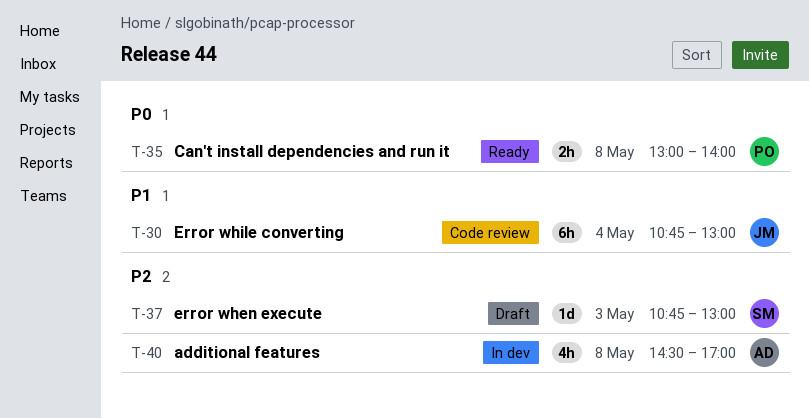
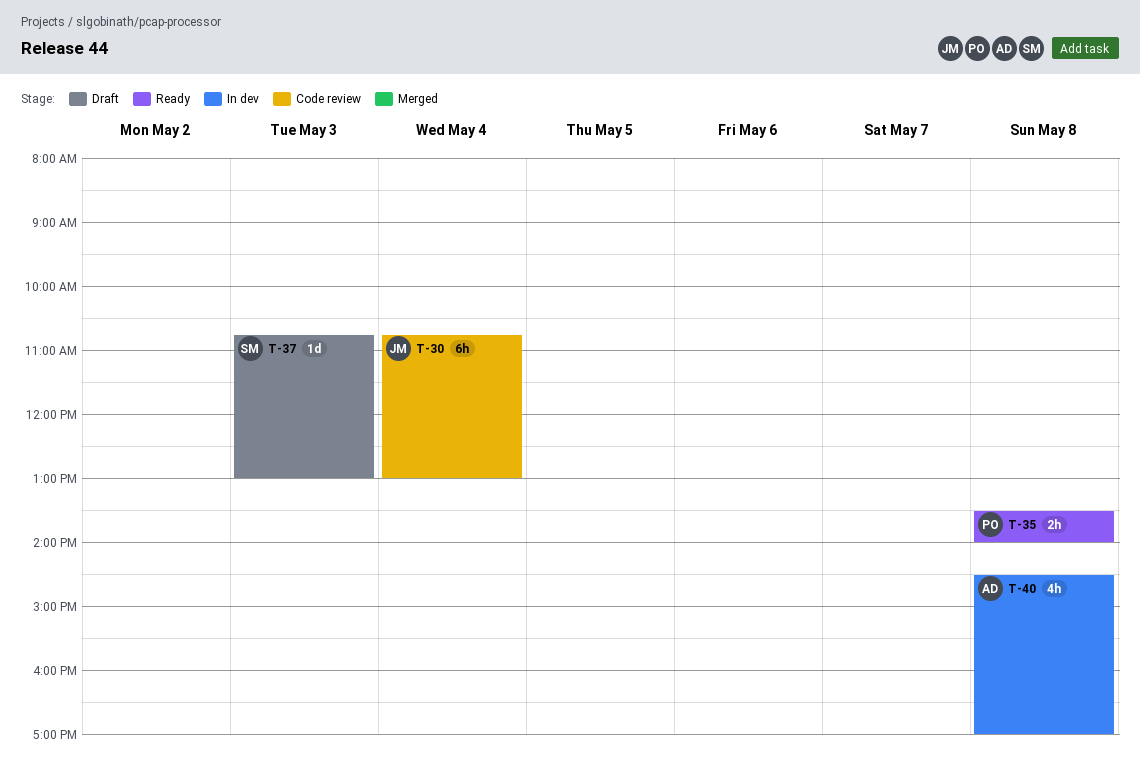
T-35, begins: 13:00 -> 13:30

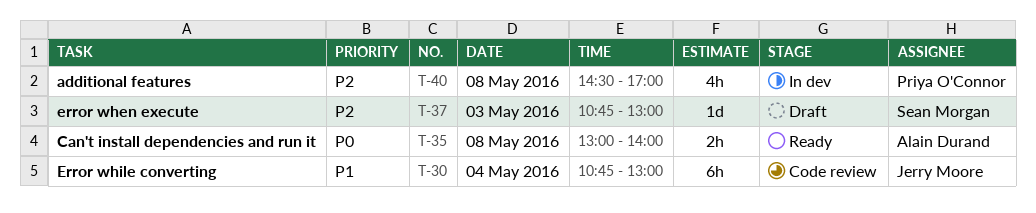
T-35, owner: Priya O'Connor -> Alain Durand
T-35, begins: 13:30 -> 13:00
T-40, owner: Alain Durand -> Priya O'Connor

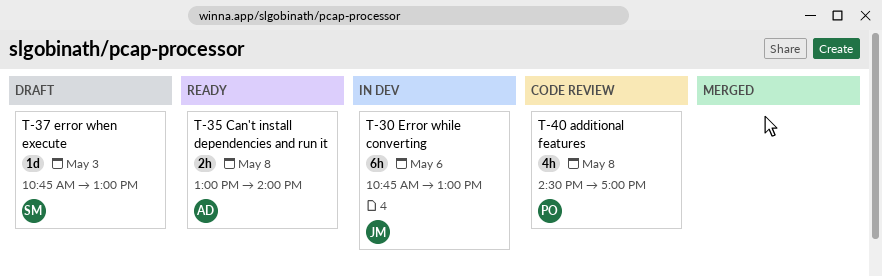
T-30, status: Code review -> In dev
T-30, day: May 4 -> May 6
T-40, status: In dev -> Code review

